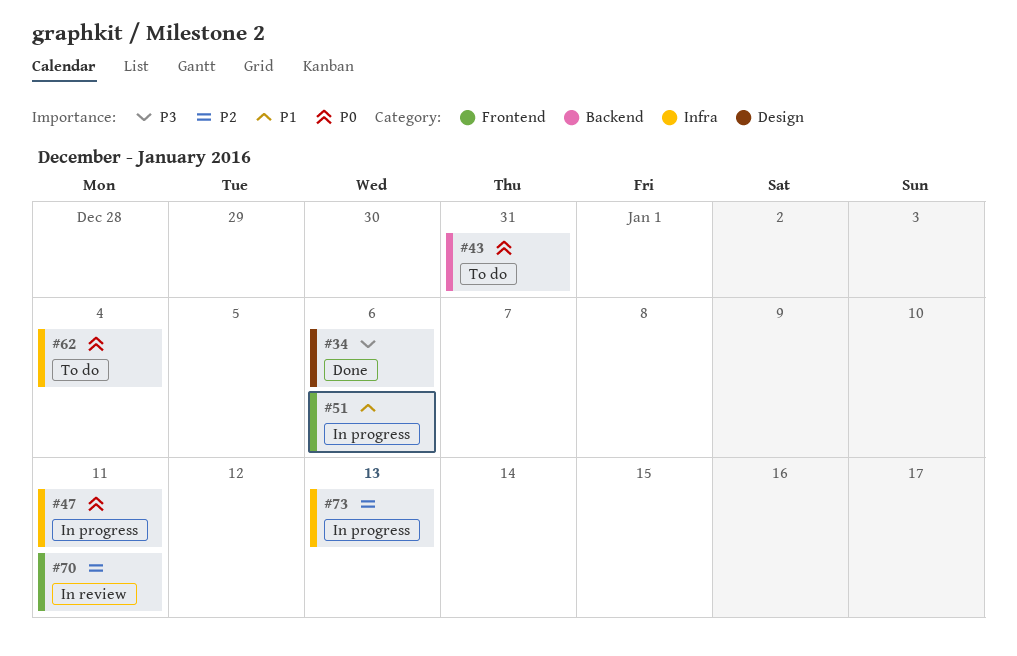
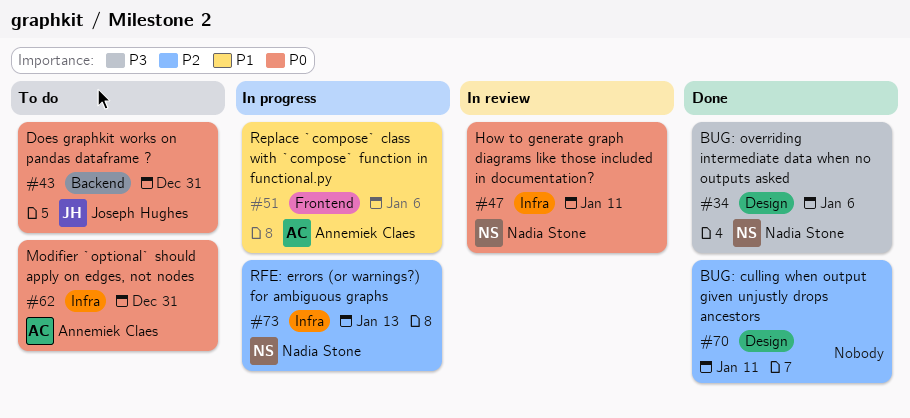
#47, status: In progress -> In review
#62, due: Jan 4 -> Dec 31
#70, status: In review -> Done
#70, label: Frontend -> Design

